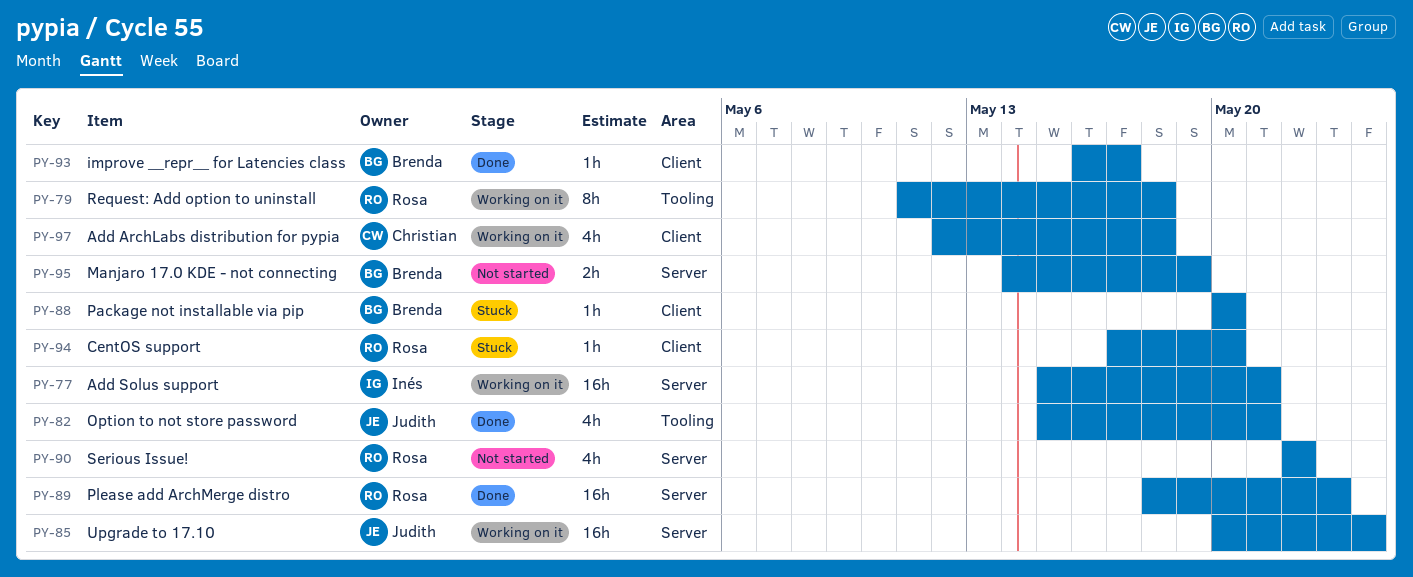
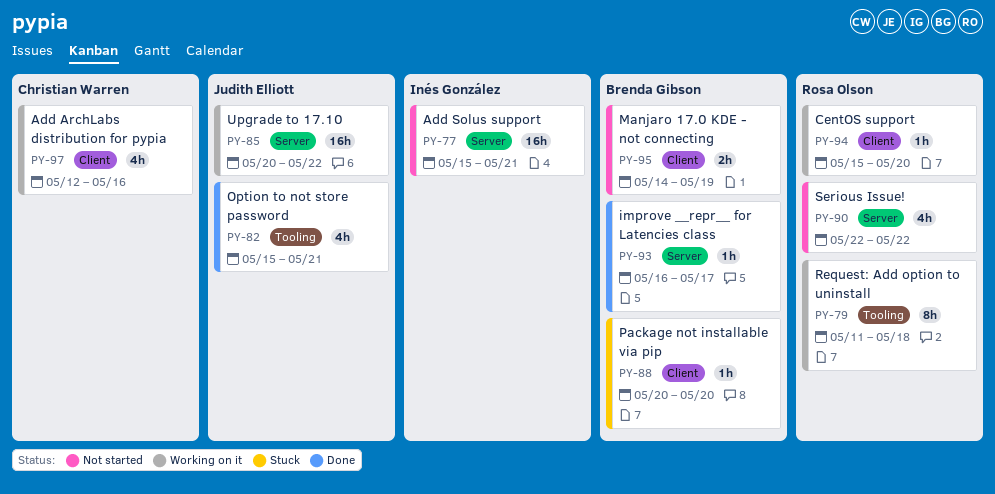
PY-77, status: Working on it -> Not started
PY-85, due: May 24 -> May 22
PY-89: present -> none
PY-93, label: Client -> Server
PY-94, status: Stuck -> Working on it
PY-94, start: May 17 -> May 15
PY-95, label: Server -> Client
PY-97, due: May 18 -> May 16

